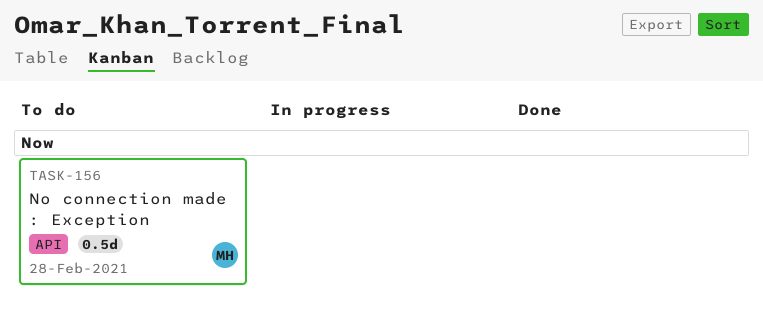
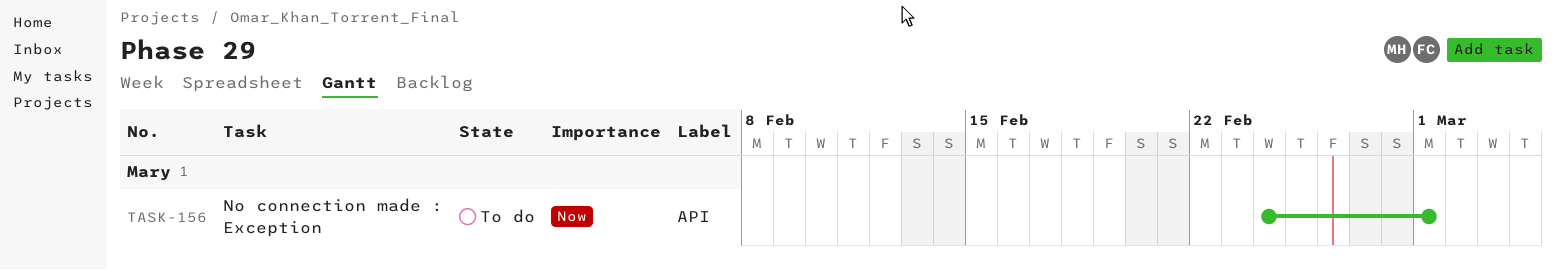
TASK-156, due: Feb 28 -> Mar 1

